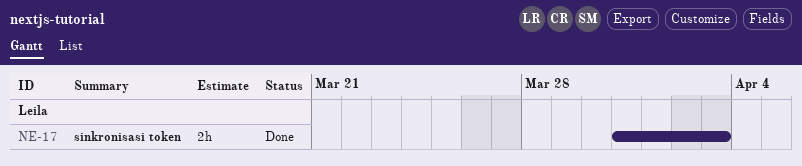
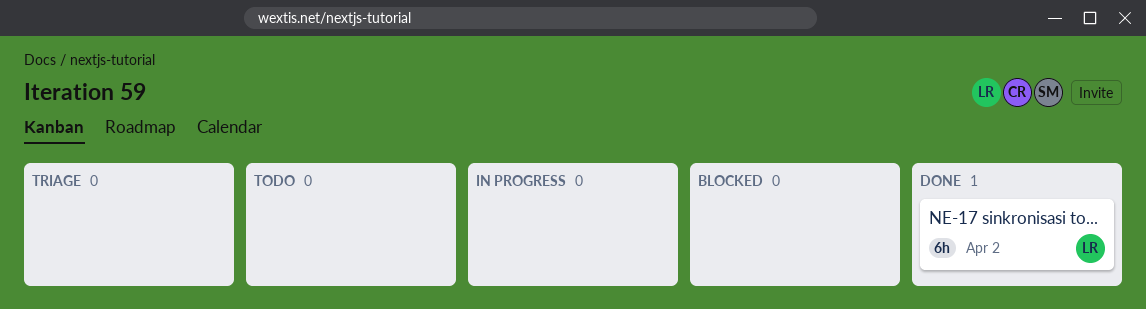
NE-17, estimate: 2h -> 6h
NE-17, due: Apr 3 -> Apr 2

